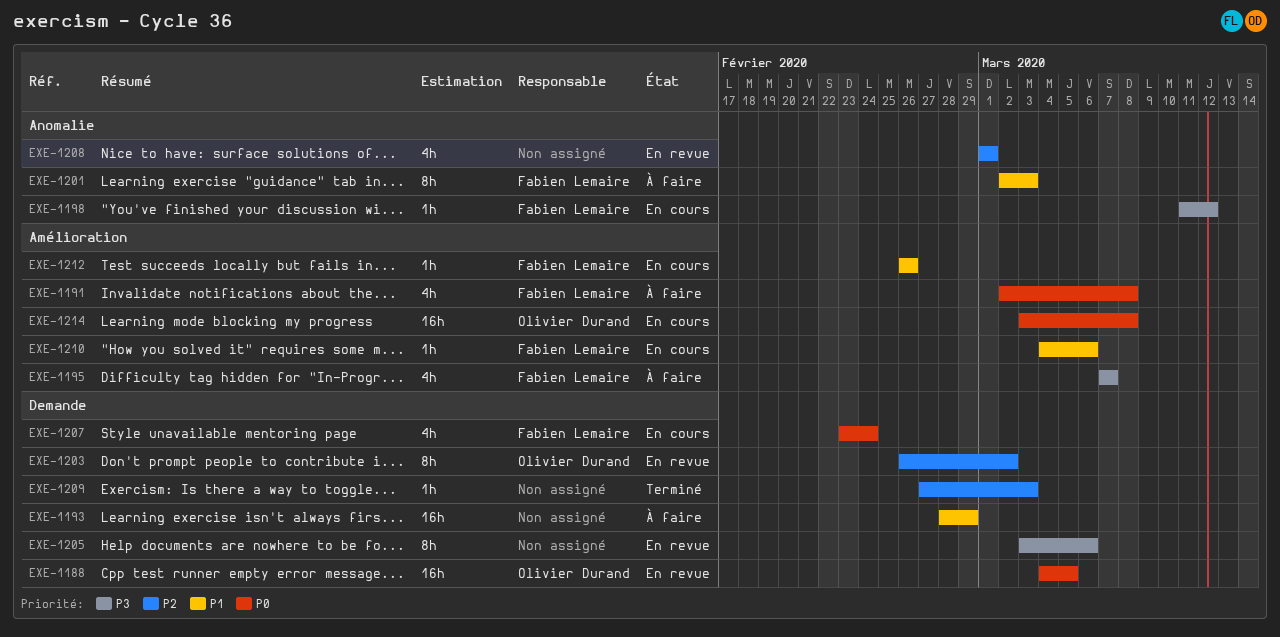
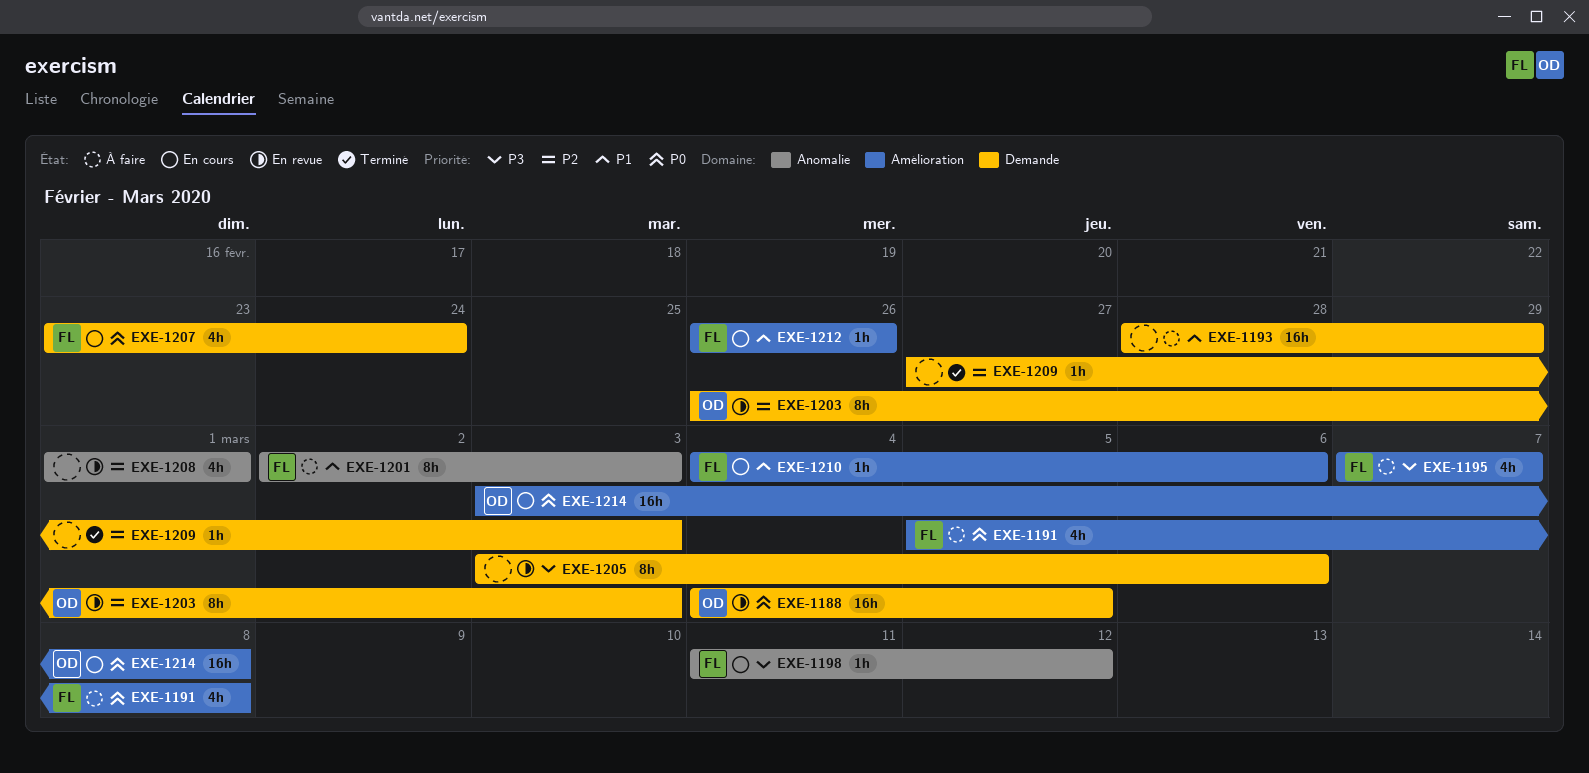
EXE-1191, start: Mar 2 -> Mar 5
EXE-1203, due: Mar 2 -> Mar 3

